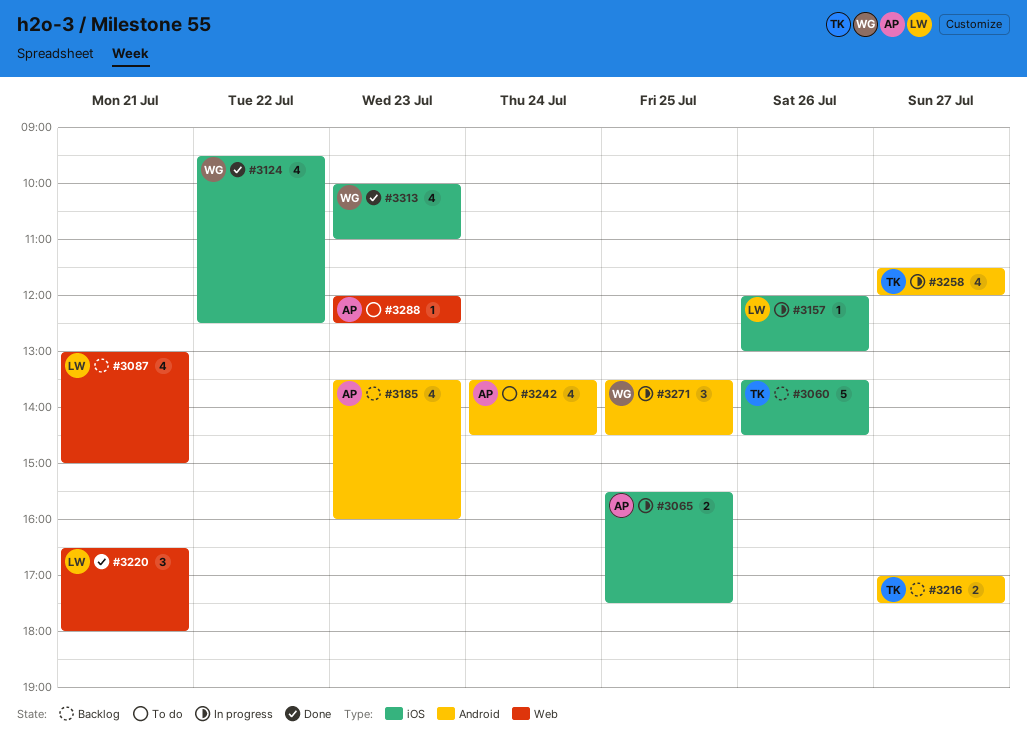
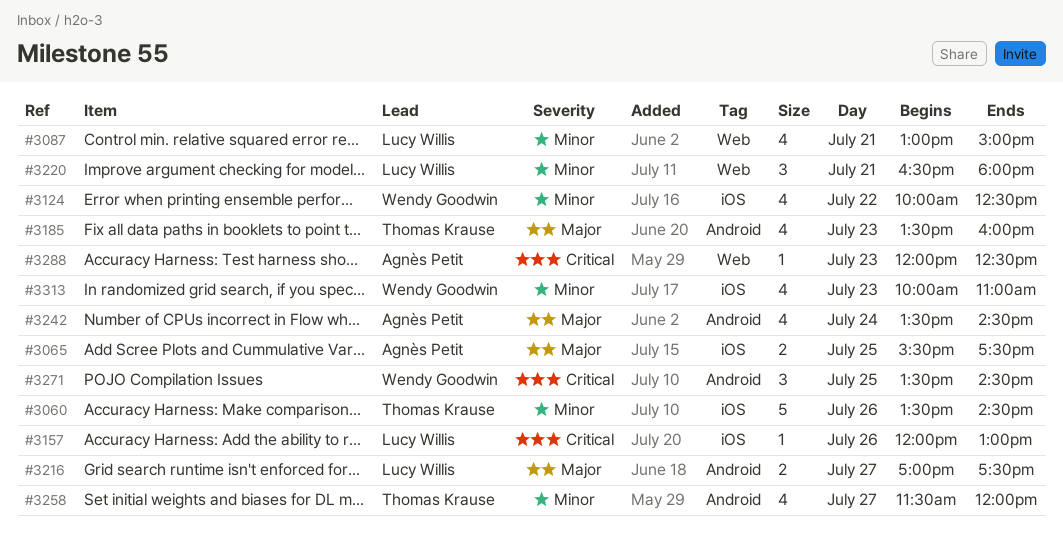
#3124, begins: 09:30 -> 10:00
#3185, owner: Agnès Petit -> Thomas Krause
#3216, owner: Thomas Krause -> Lucy Willis

